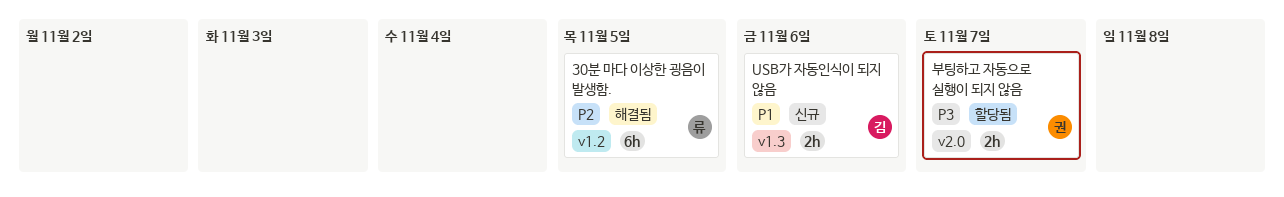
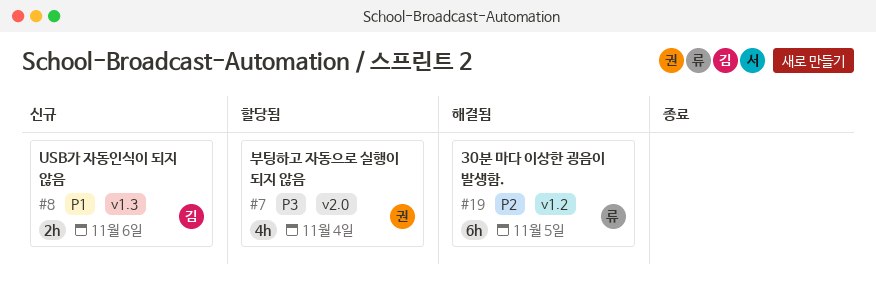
부팅하고 자동으로 실행이 되지 않음, estimate: 2h -> 4h
부팅하고 자동으로 실행이 되지 않음, due: Nov 7 -> Nov 4

